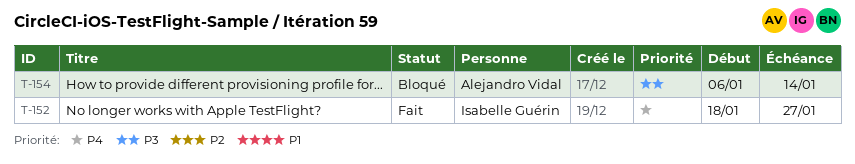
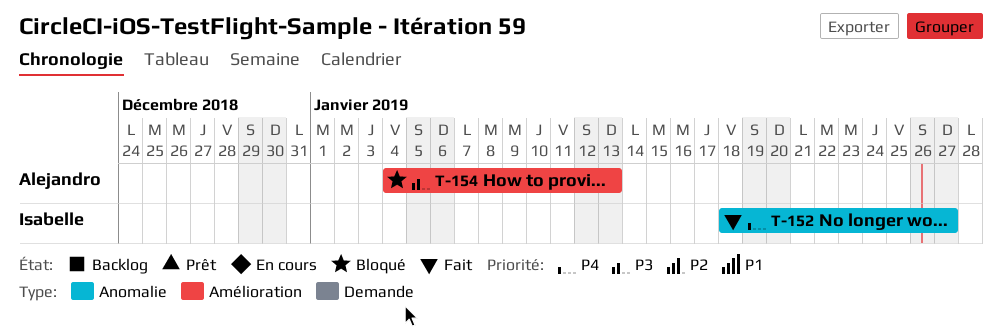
T-154, start: Jan 6 -> Jan 4
T-154, due: Jan 14 -> Jan 13

